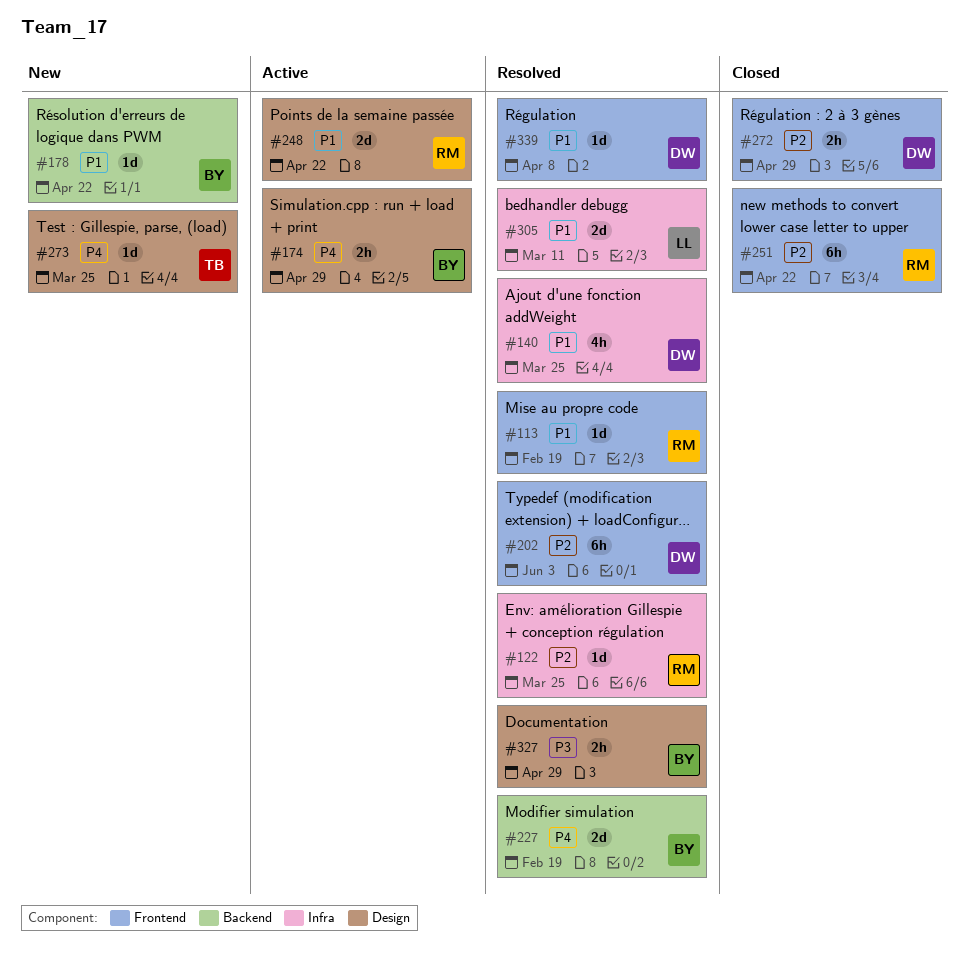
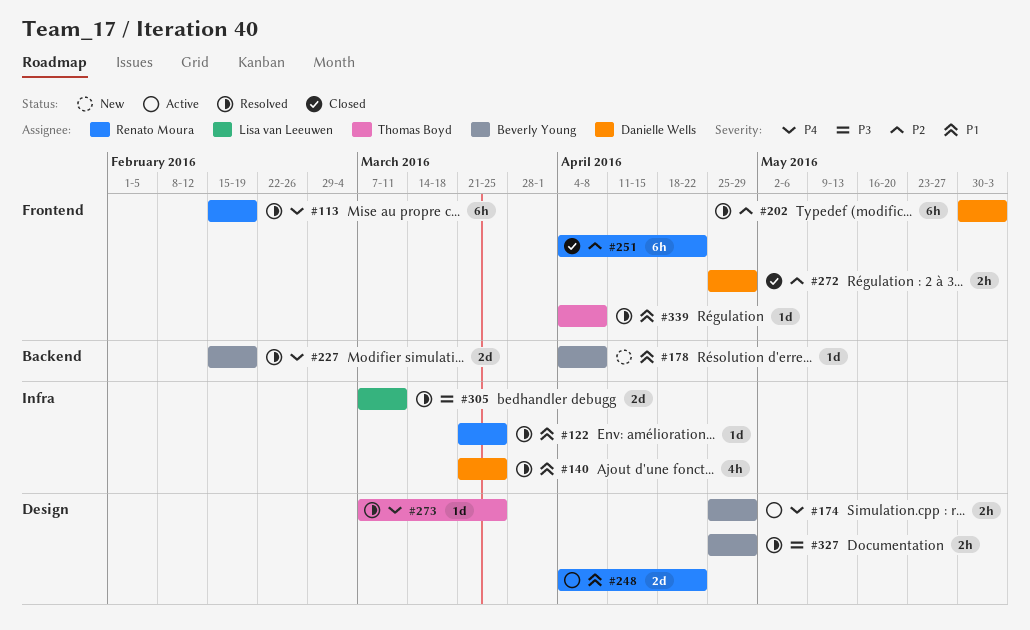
#113, priority: P1 -> P4
#113, estimate: 1d -> 6h
#122, priority: P2 -> P1
#178, due: Apr 22 -> Apr 8
#273, status: New -> Resolved
#305, priority: P1 -> P3
#339, owner: Danielle Wells -> Thomas Boyd

